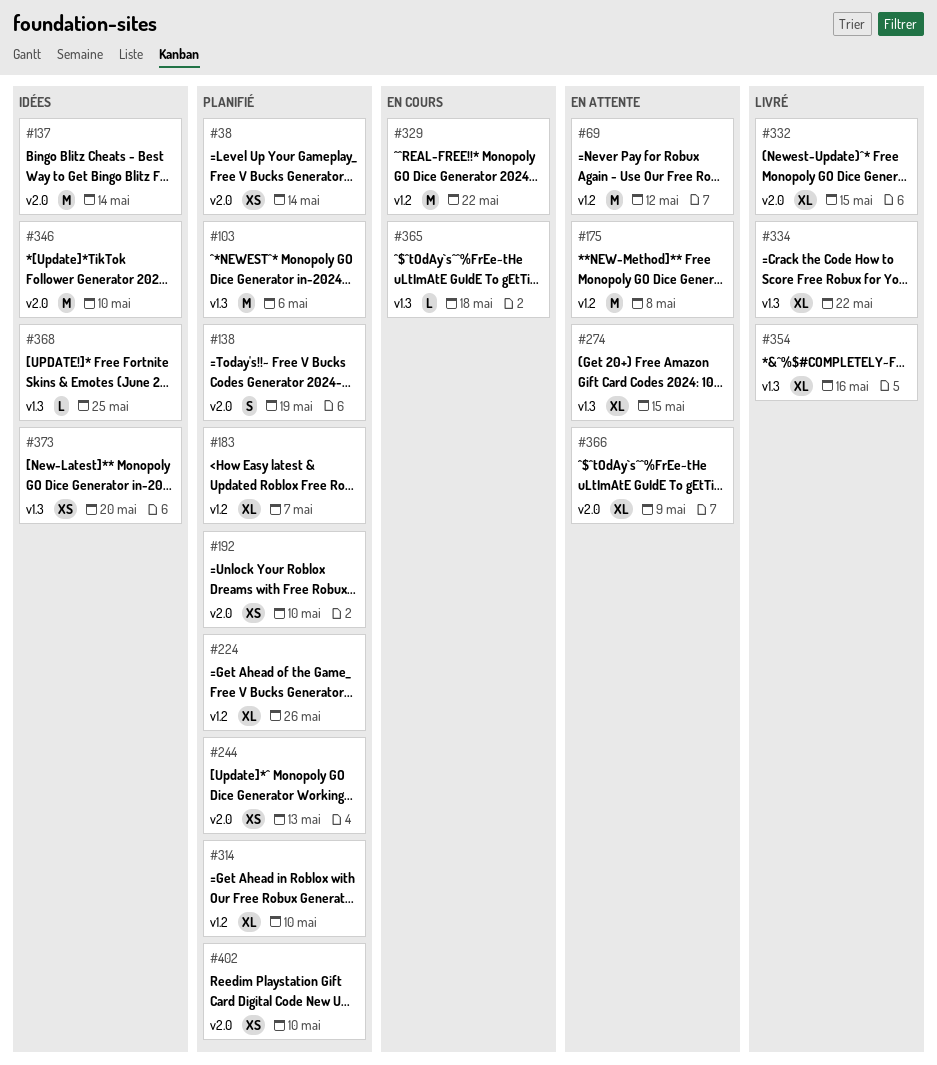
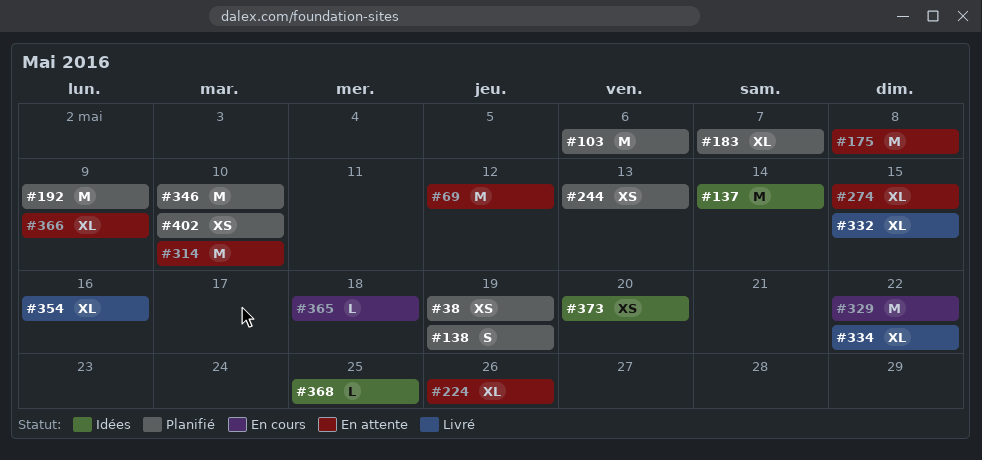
#38, due: May 14 -> May 19
#192, estimate: XS -> M
#192, due: May 10 -> May 9
#224, status: Planifié -> En attente
#314, status: Planifié -> En attente
#314, estimate: XL -> M
#346, status: Idées -> Planifié

